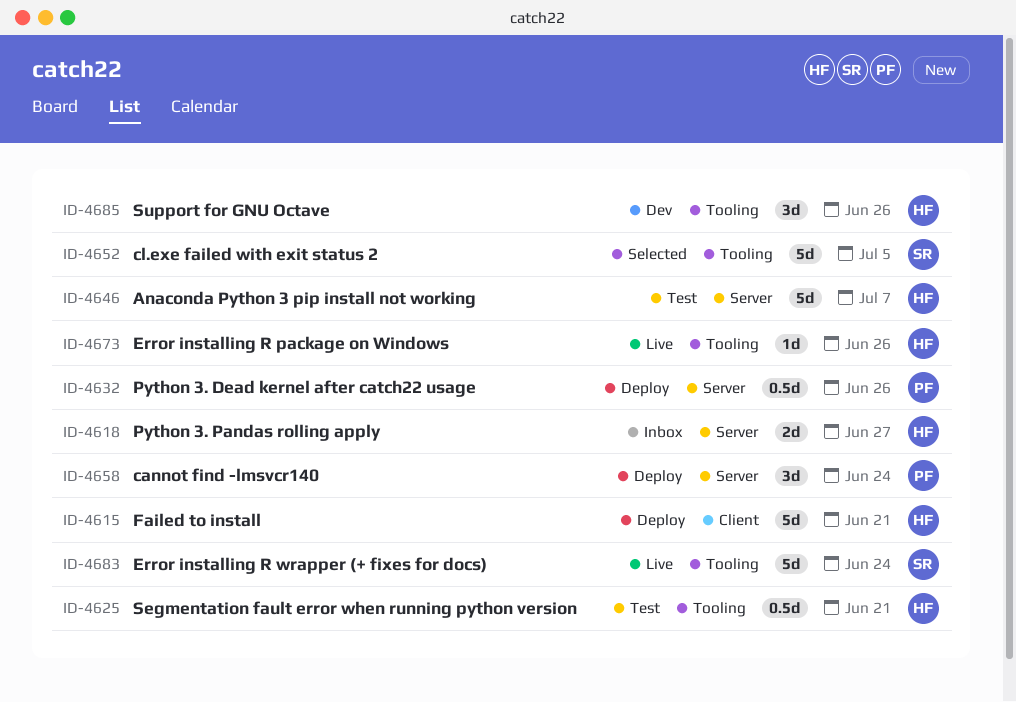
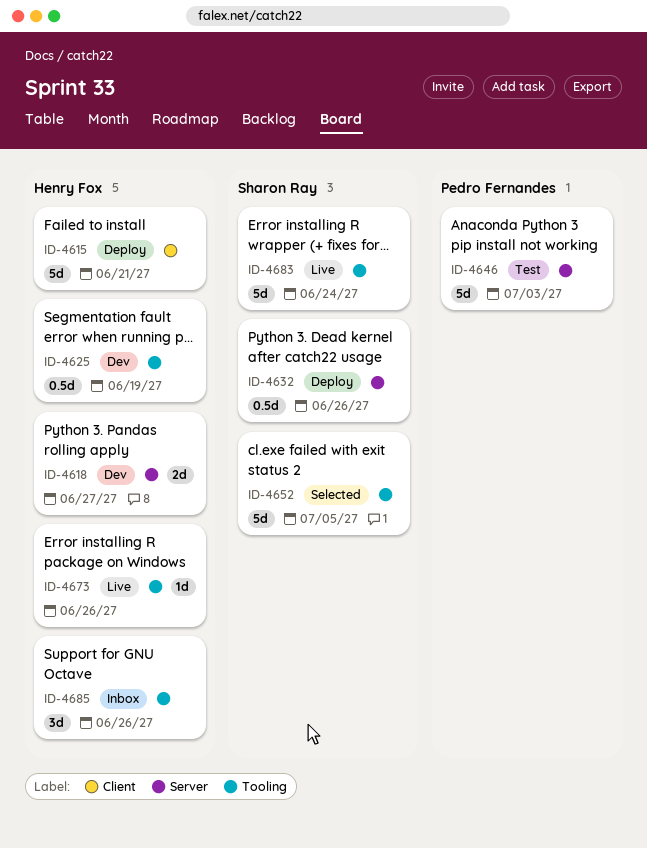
ID-4618, status: Inbox -> Dev
ID-4625, status: Test -> Dev
ID-4625, due: Jun 21 -> Jun 19
ID-4632, owner: Pedro Fernandes -> Sharon Ray
ID-4646, owner: Henry Fox -> Pedro Fernandes
ID-4646, due: Jul 7 -> Jul 3
ID-4658: present -> none
ID-4685, status: Dev -> Inbox

